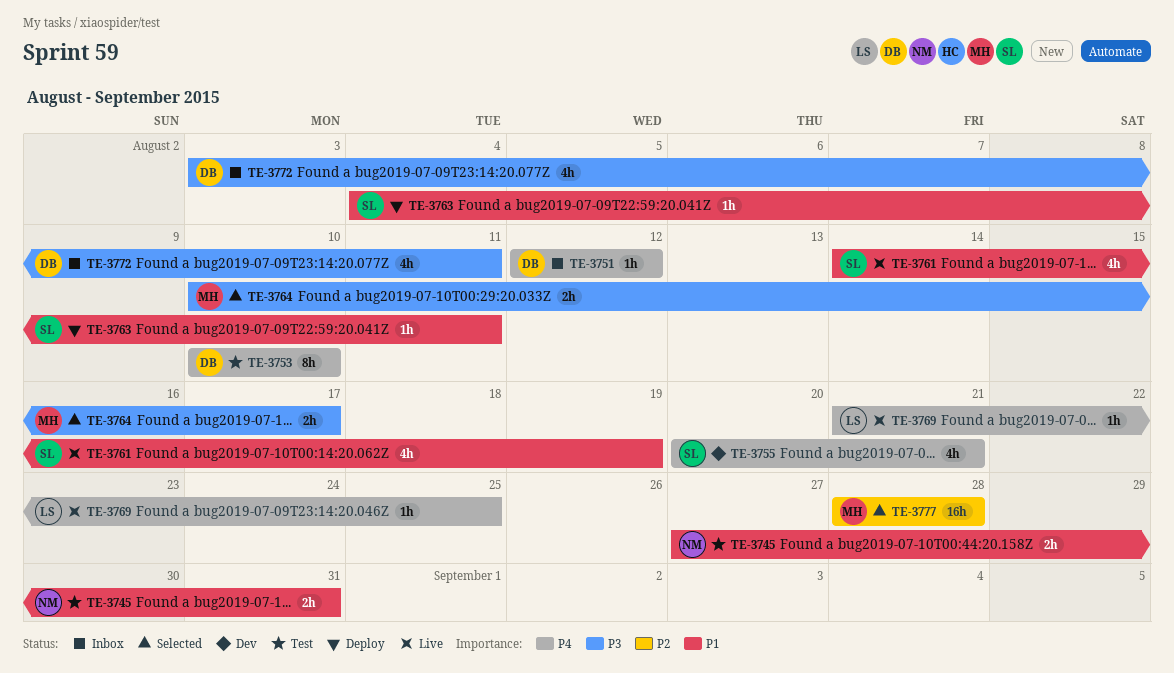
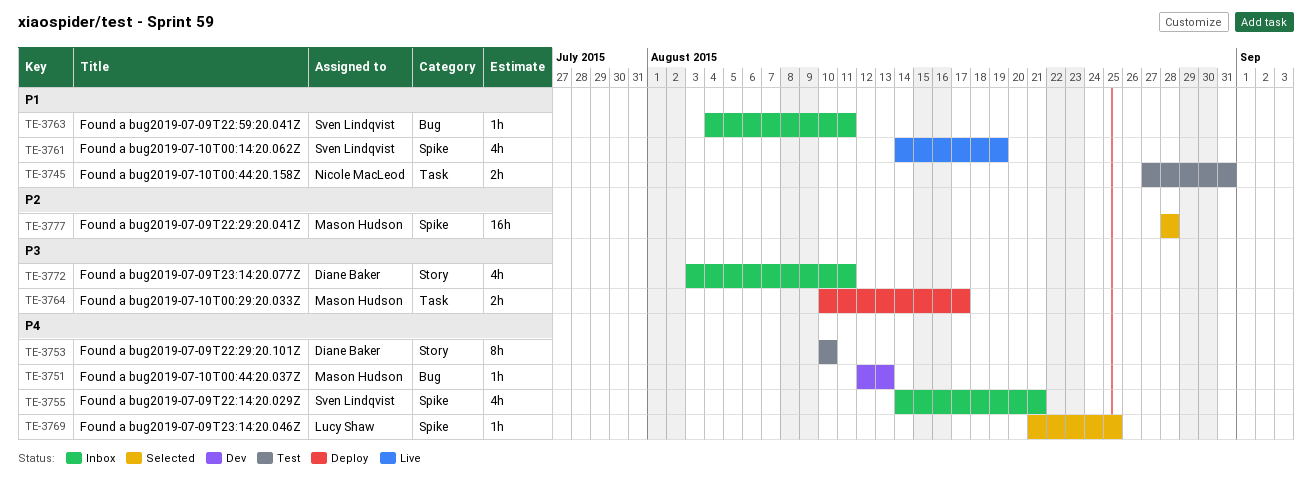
TE-3751, status: Inbox -> Dev
TE-3751, owner: Diane Baker -> Mason Hudson
TE-3751, due: Aug 12 -> Aug 13
TE-3755, status: Dev -> Inbox
TE-3755, start: Aug 20 -> Aug 14
TE-3763, status: Deploy -> Inbox
TE-3764, status: Selected -> Deploy
TE-3769, status: Live -> Selected

